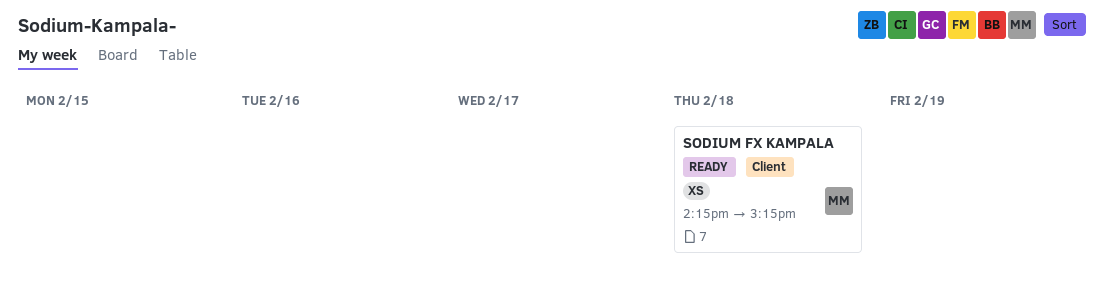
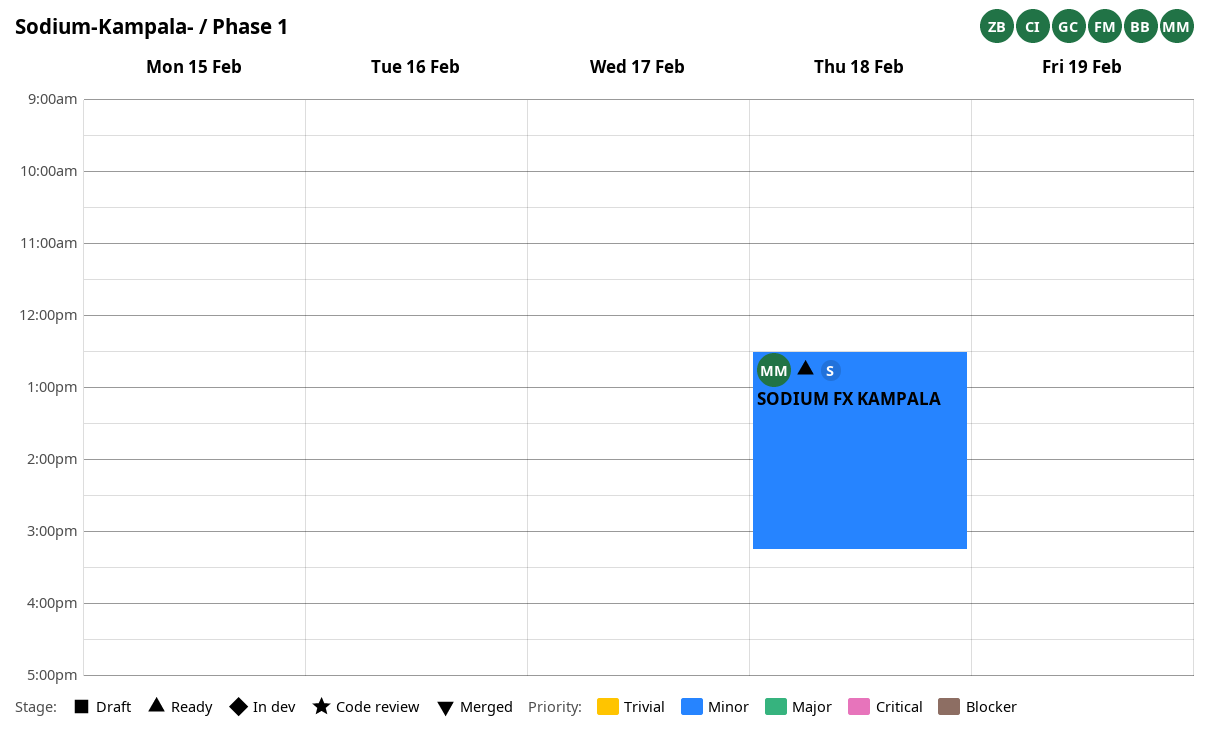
SODIUM FX KAMPALA, estimate: XS -> S
SODIUM FX KAMPALA, begins: 14:15 -> 12:30

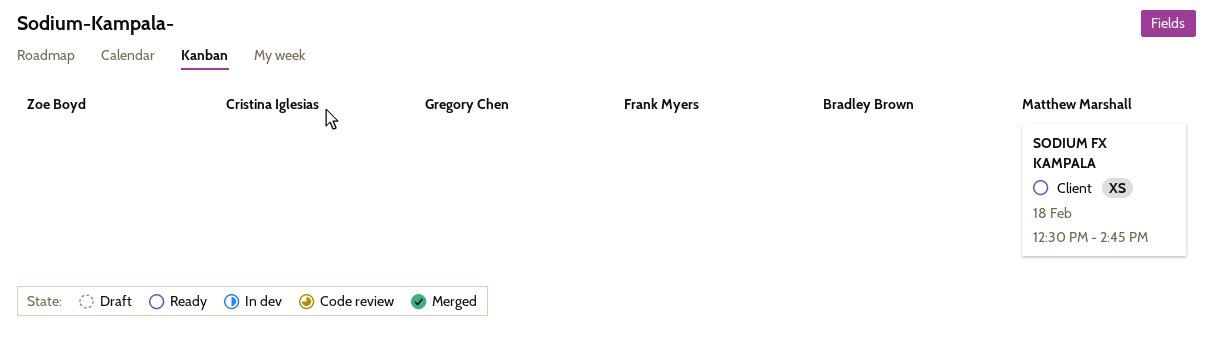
SODIUM FX KAMPALA, estimate: S -> XS
SODIUM FX KAMPALA, ends: 15:15 -> 14:45

